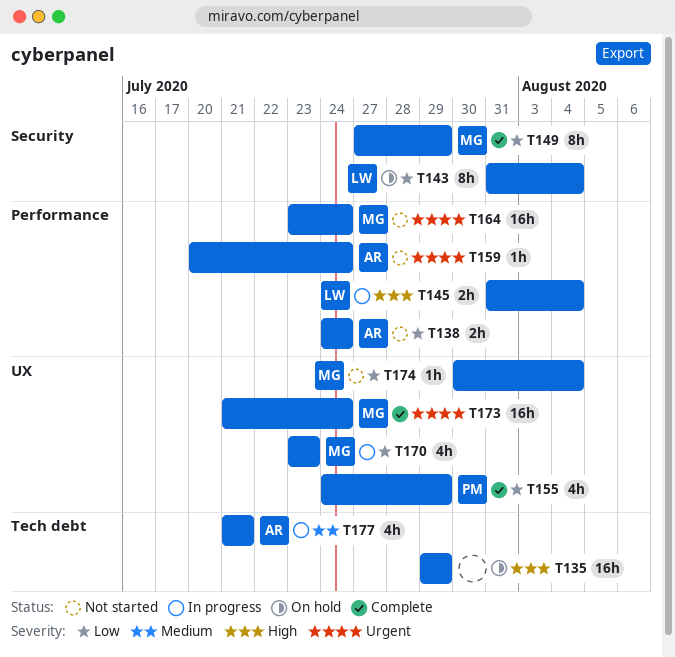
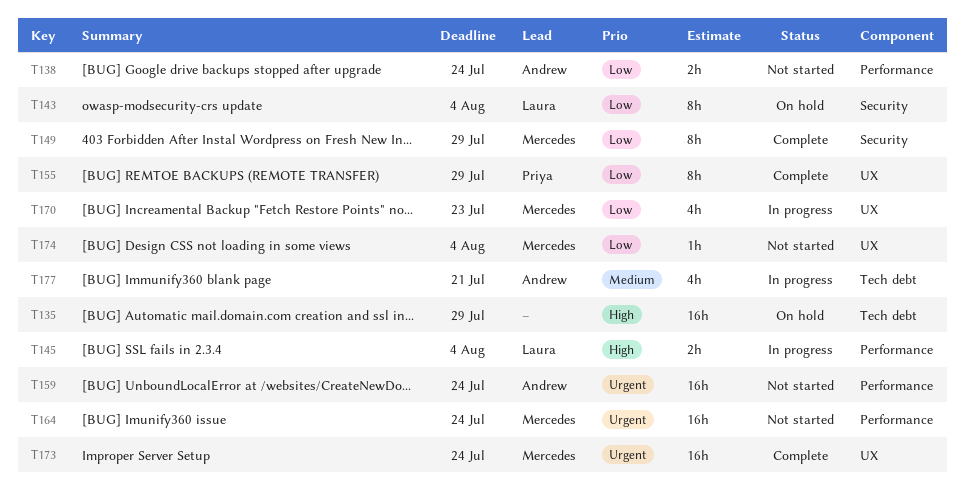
T155, estimate: 4h -> 8h
T159, estimate: 1h -> 16h

